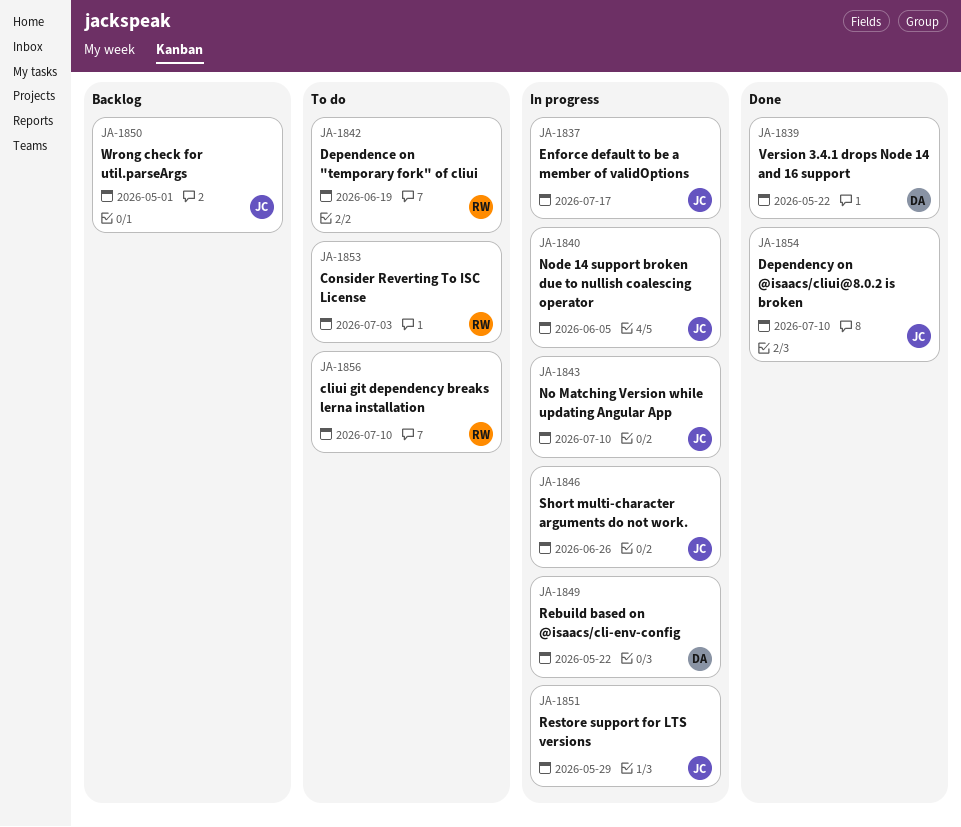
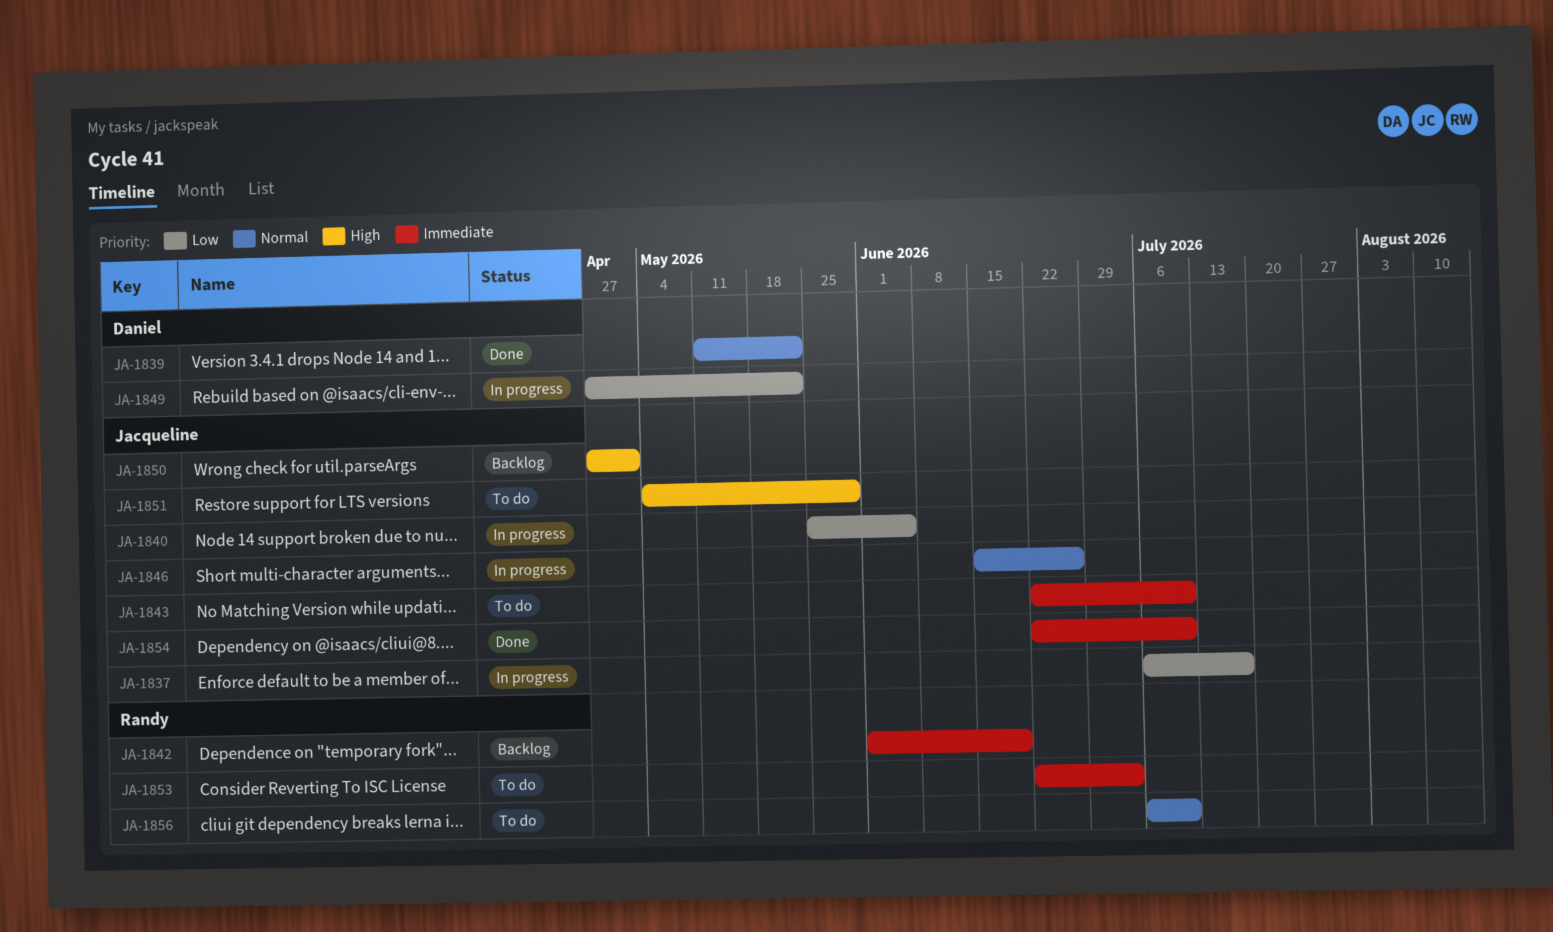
JA-1842, status: To do -> Backlog
JA-1843, status: In progress -> To do
JA-1851, status: In progress -> To do

